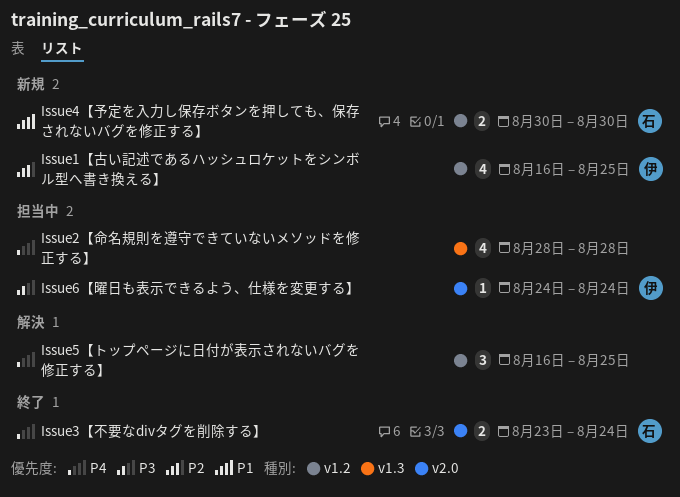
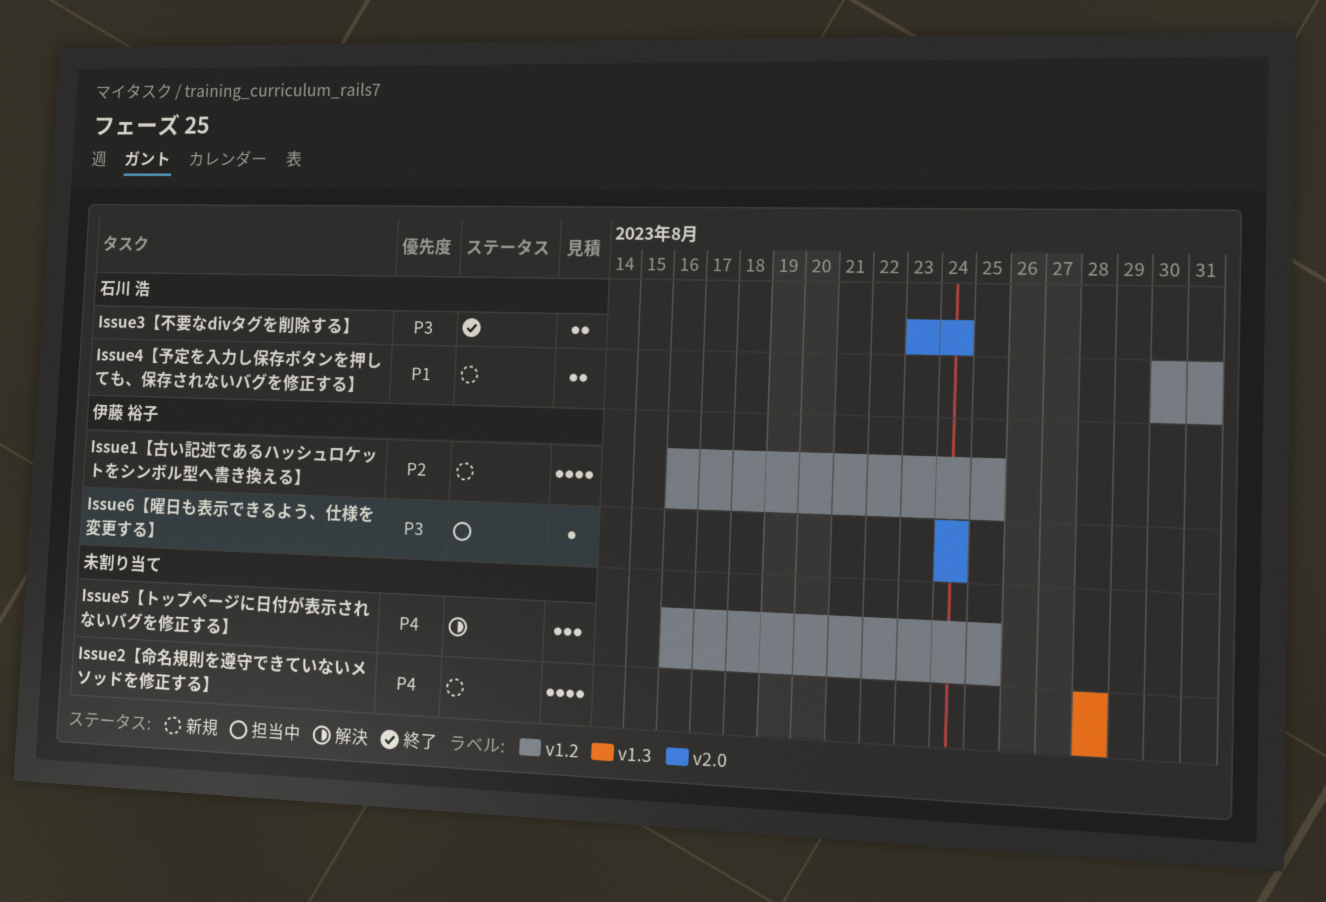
Issue2【命名規則を遵守できていないメソッドを修正する】, status: 担当中 -> 新規
Issue3【不要なdivタグを削除する】, priority: P4 -> P3
Issue4【予定を入力し保存ボタンを押しても、保存されないバグを修正する】, due: Aug 30 -> Aug 31

